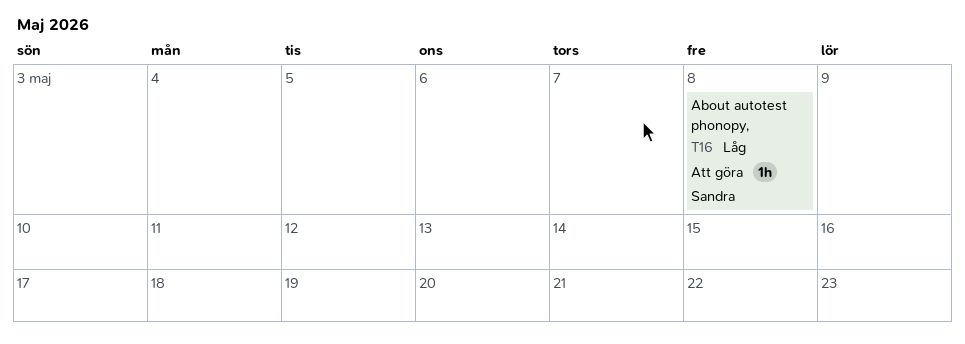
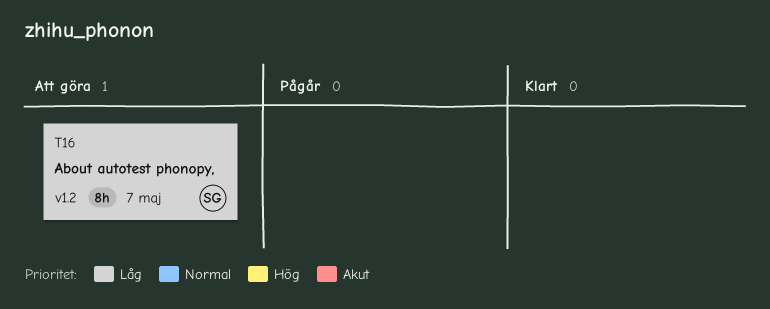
T16, estimate: 1h -> 8h
T16, due: May 8 -> May 7

